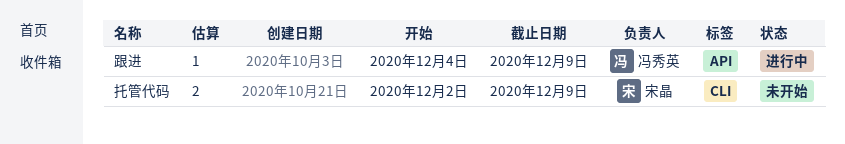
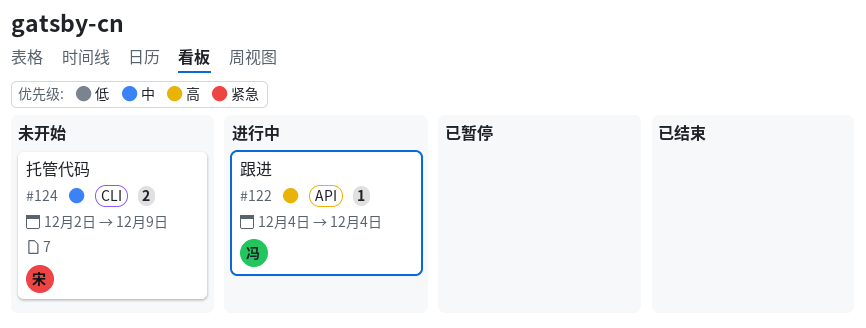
跟进, due: Dec 9 -> Dec 4

